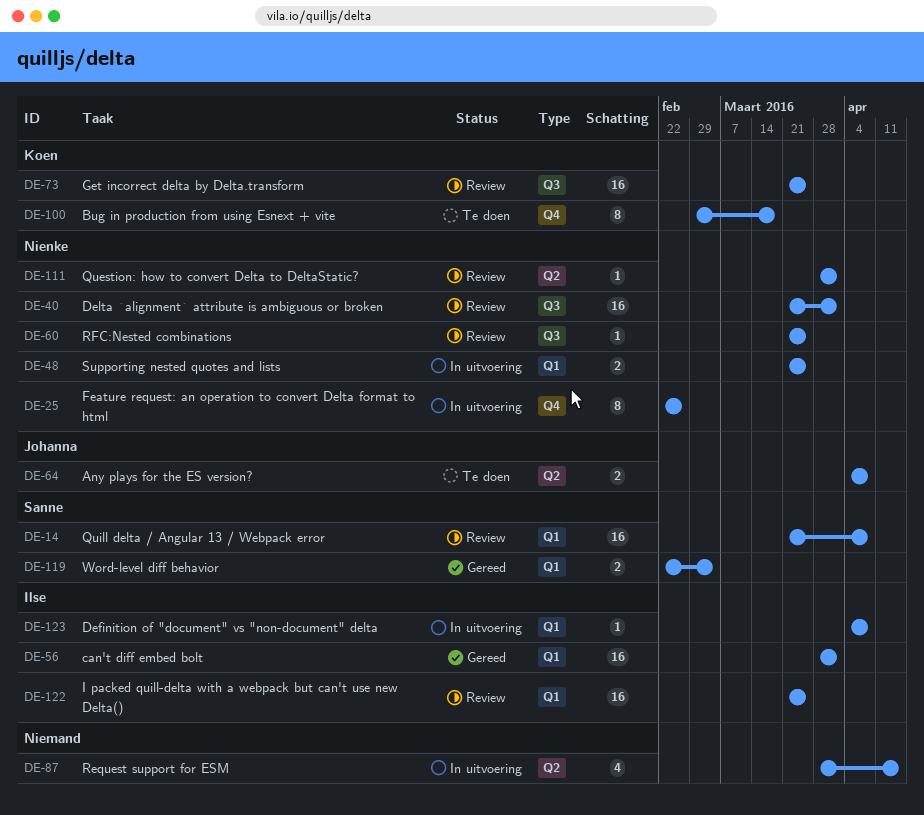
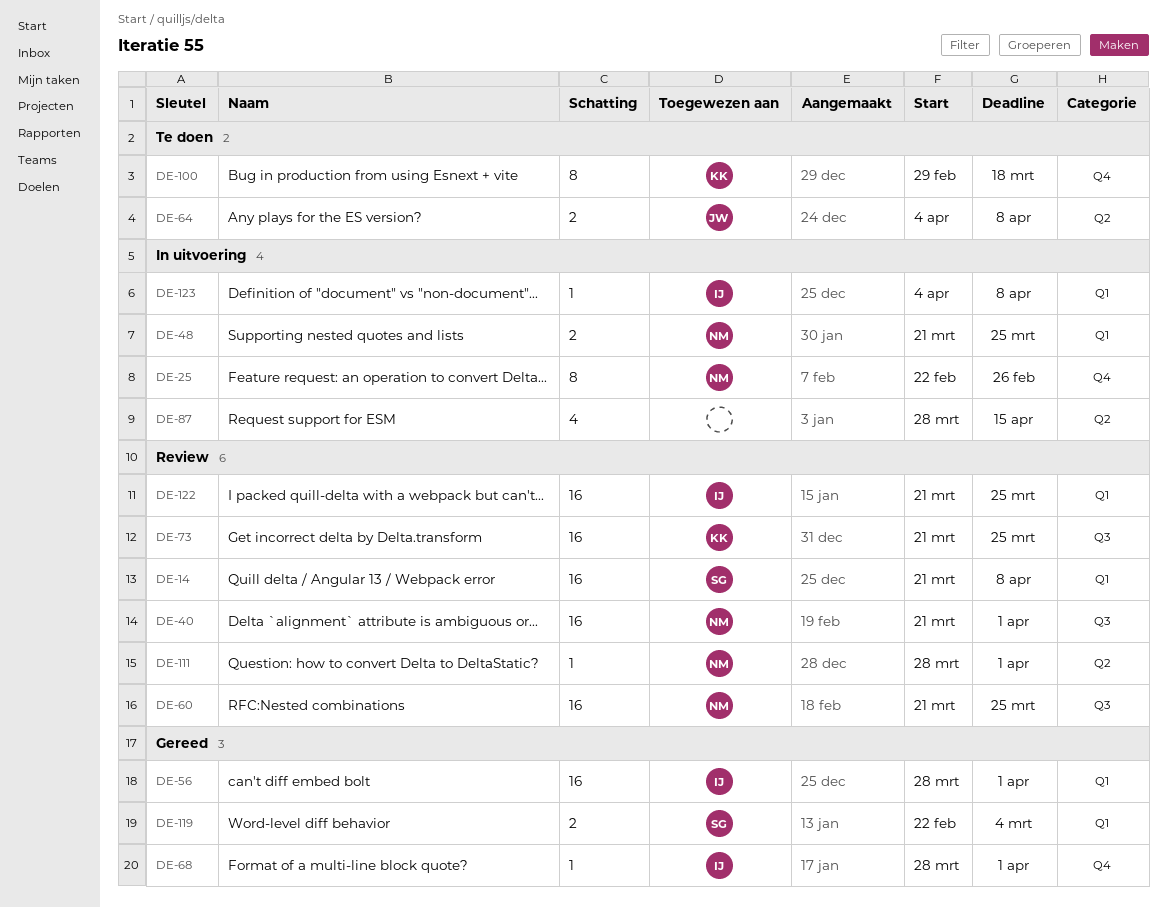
DE-60, estimate: 1 -> 16
DE-68: none -> present

